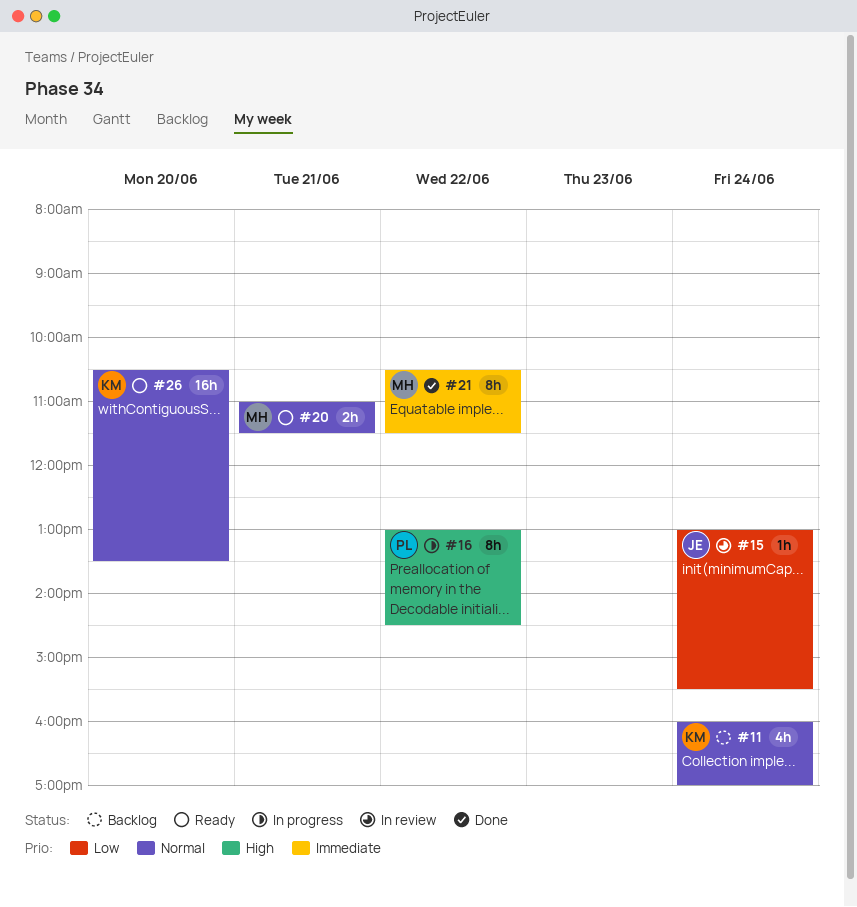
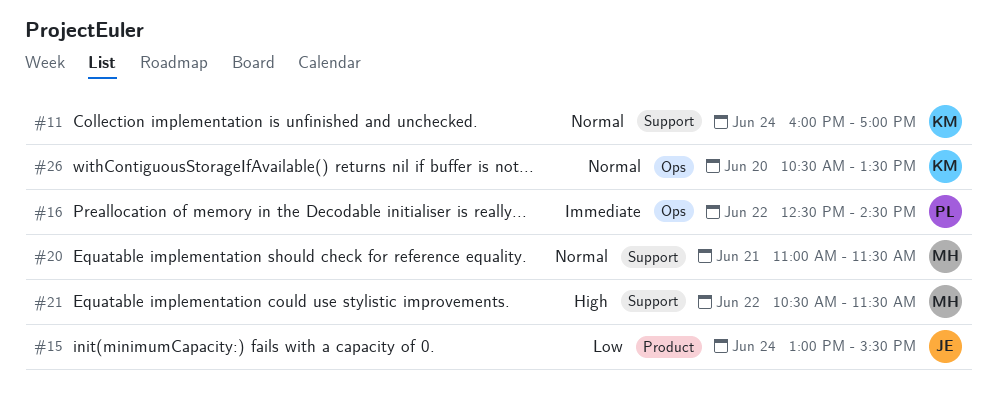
#16, priority: High -> Immediate
#16, begins: 13:00 -> 12:30
#21, priority: Immediate -> High

